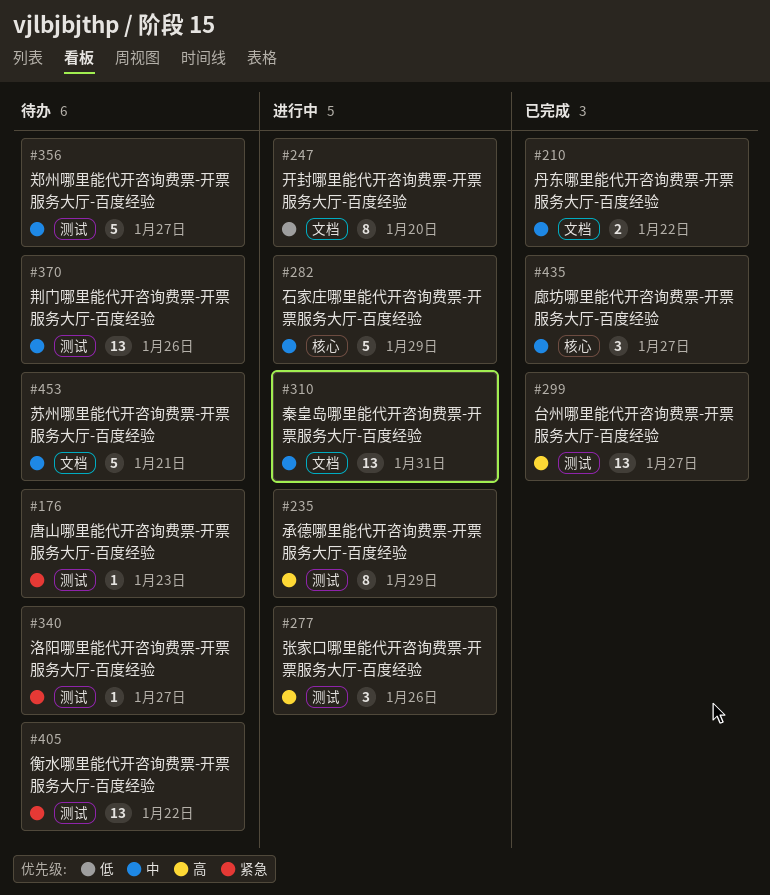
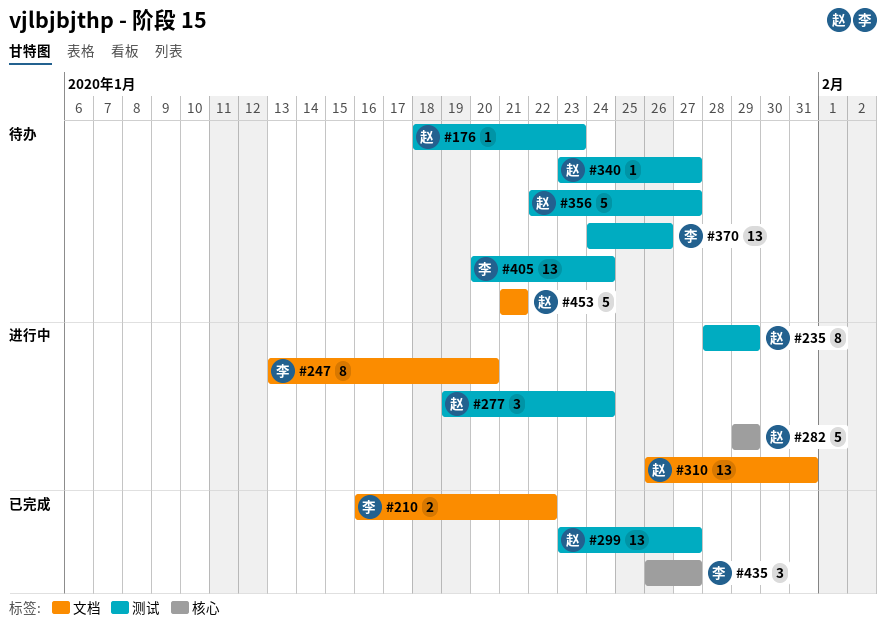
#277, due: Jan 26 -> Jan 24
#405, due: Jan 22 -> Jan 24

